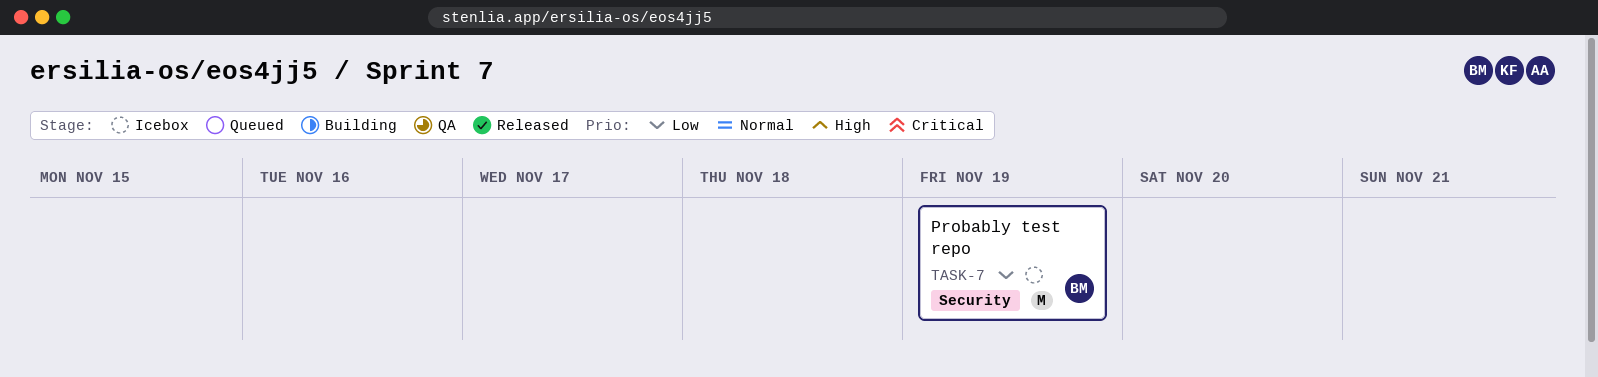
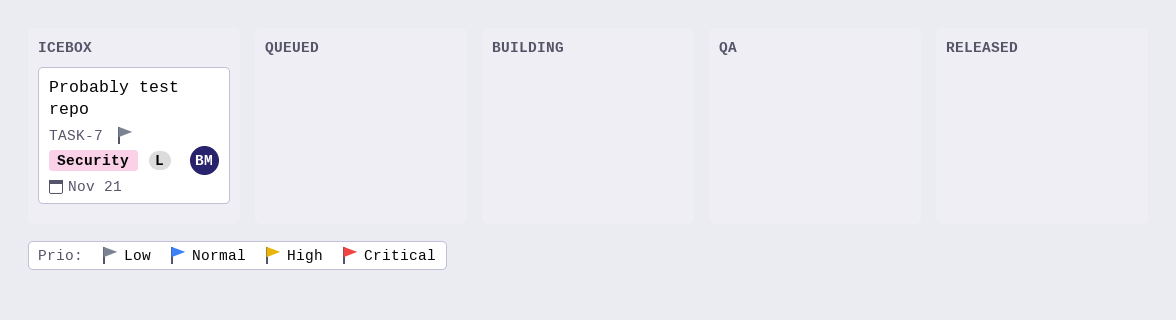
TASK-7, estimate: M -> L
TASK-7, due: Nov 19 -> Nov 21

